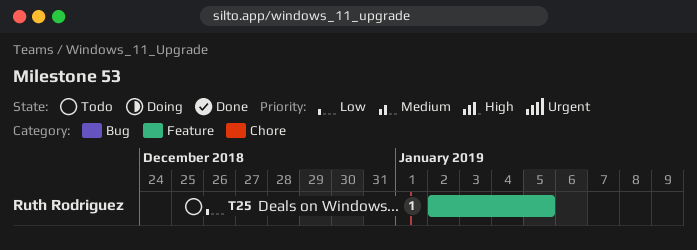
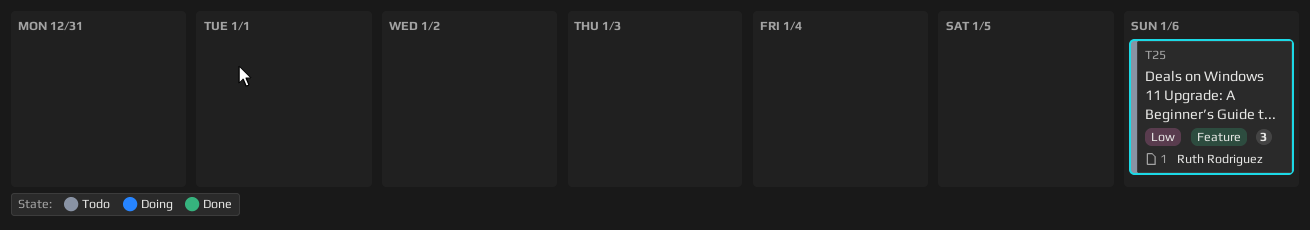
T25, estimate: 1 -> 3
T25, due: Jan 5 -> Jan 6

